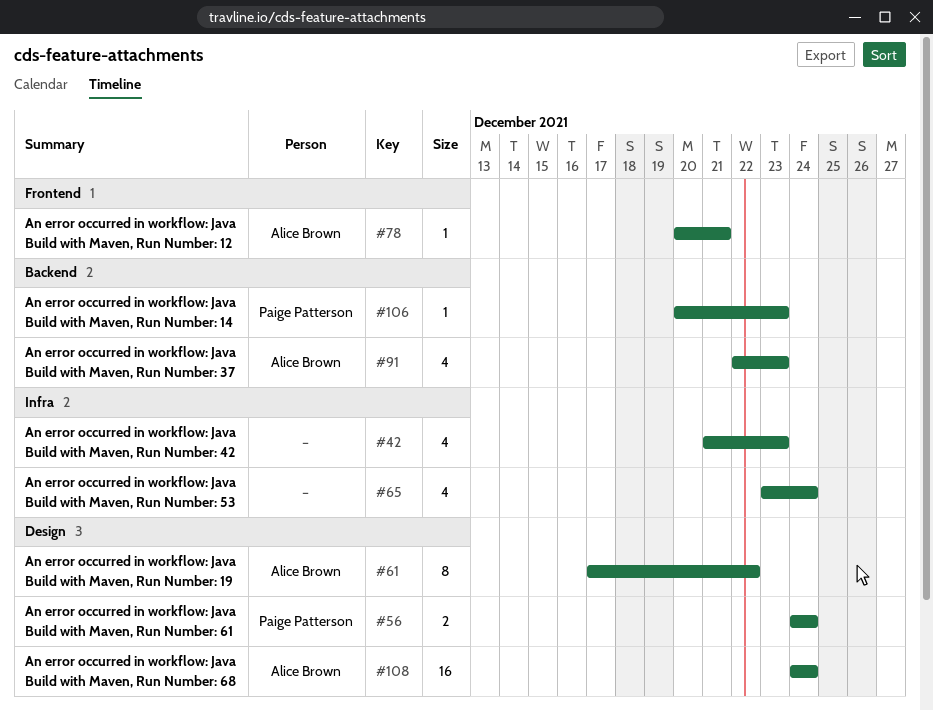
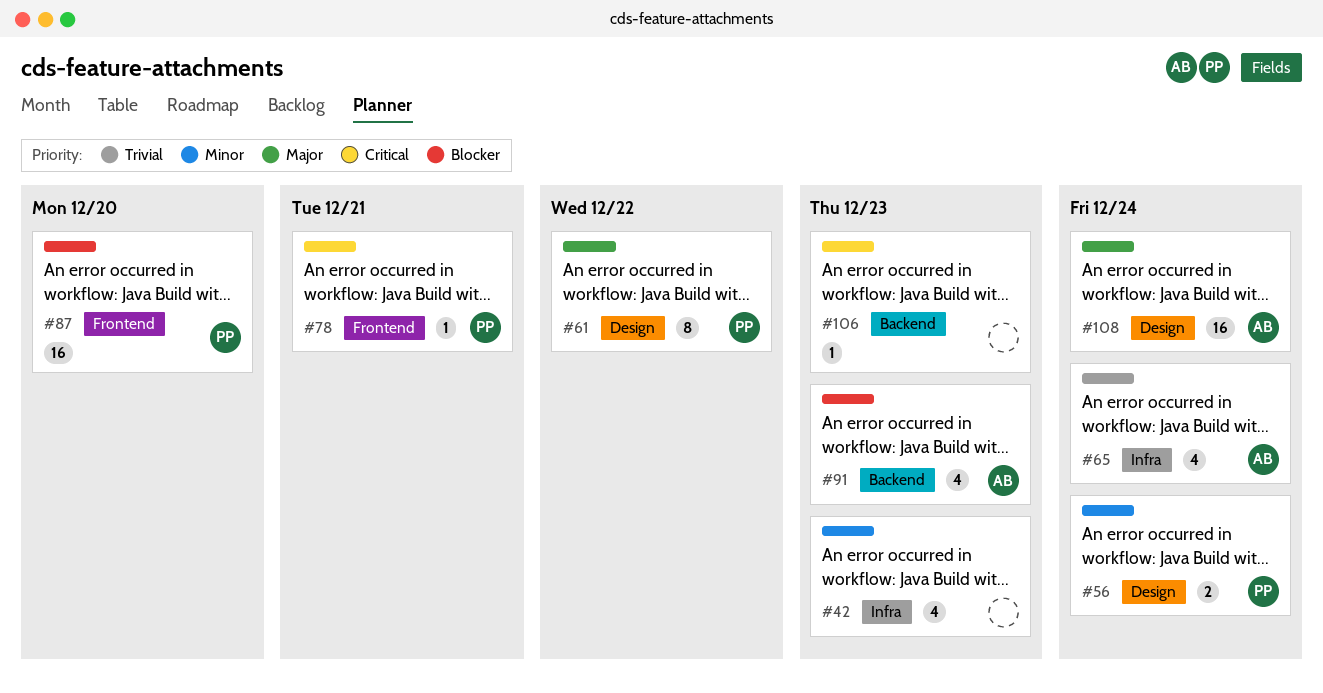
#61, owner: Alice Brown -> Paige Patterson
#65, owner: none -> Alice Brown
#78, owner: Alice Brown -> Paige Patterson
#87: none -> present
#106, owner: Paige Patterson -> none

